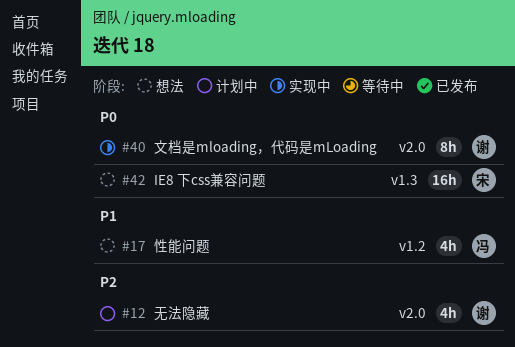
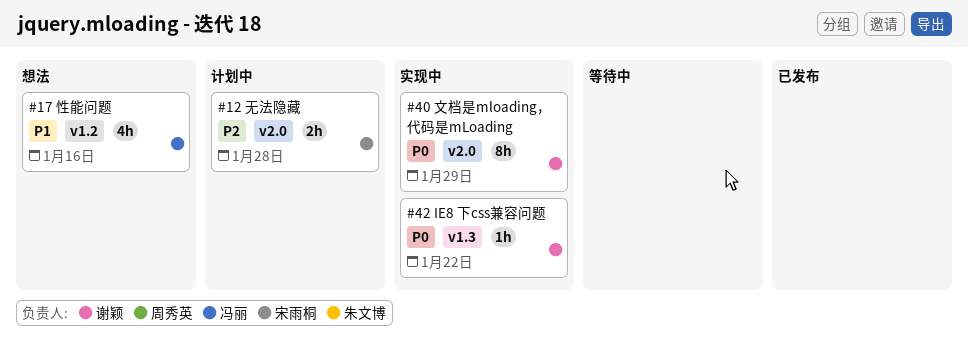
#12, owner: 谢颖 -> 宋雨桐
#12, estimate: 4h -> 2h
#42, status: 想法 -> 实现中
#42, owner: 宋雨桐 -> 谢颖
#42, estimate: 16h -> 1h

